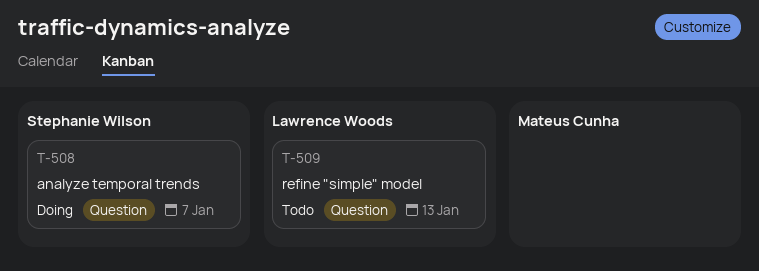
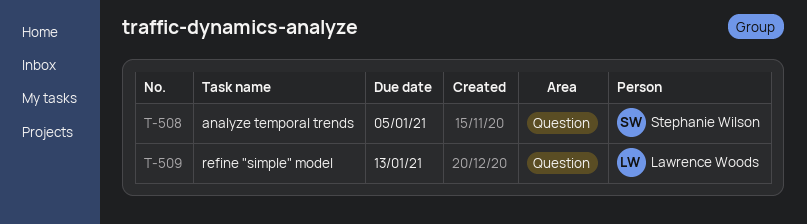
T-508, due: Jan 7 -> Jan 5

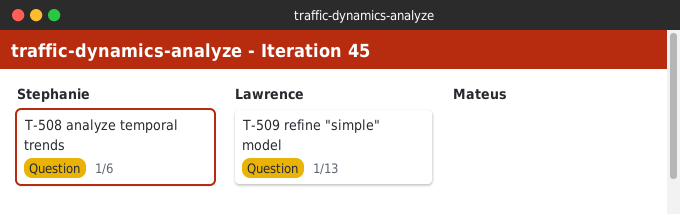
T-508, due: Jan 5 -> Jan 6

